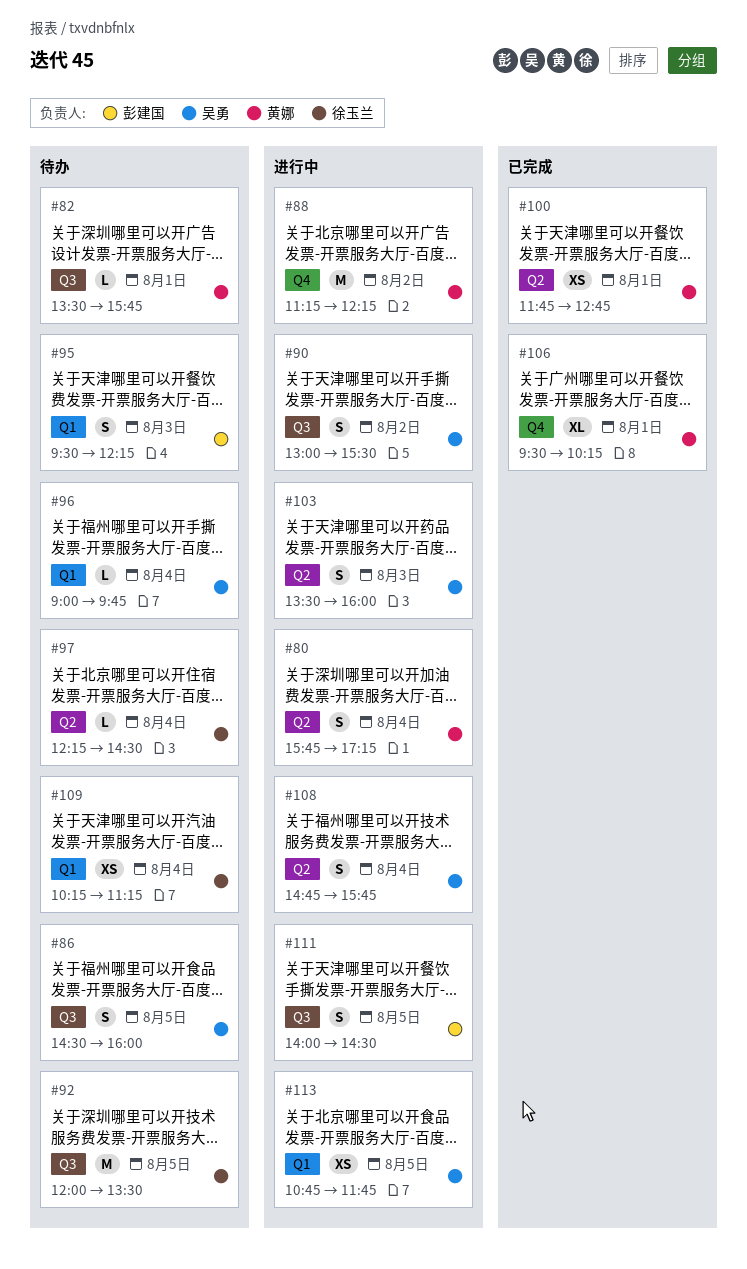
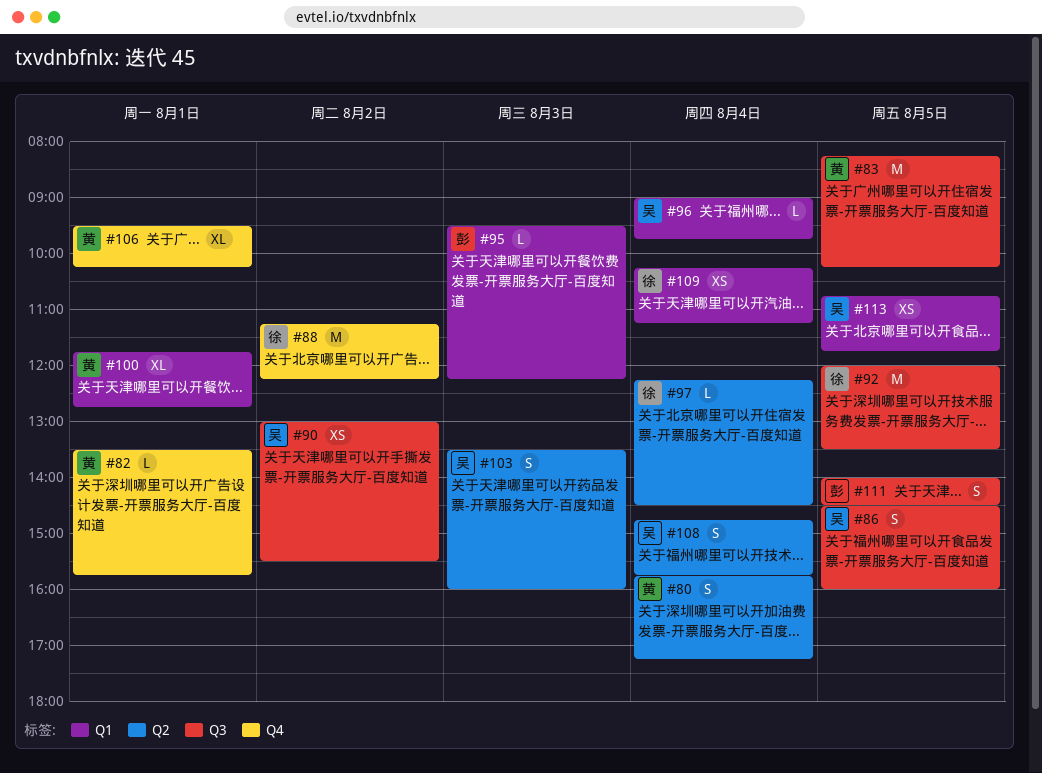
#82, label: Q3 -> Q4
#83: none -> present
#88, owner: 黄娜 -> 徐玉兰
#90, estimate: S -> XS
#95, estimate: S -> L
#100, label: Q2 -> Q1
#100, estimate: XS -> XL

